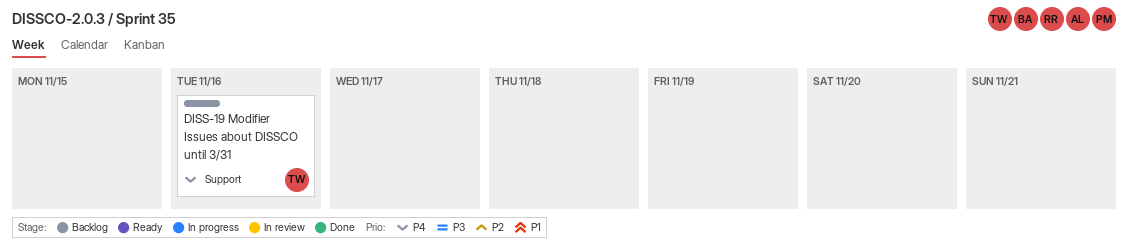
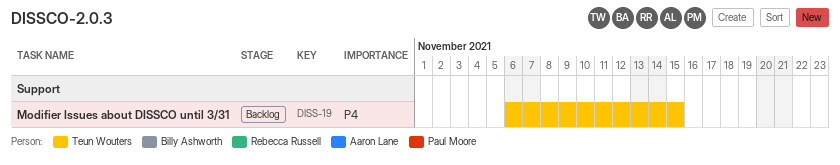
DISS-19, due: Nov 16 -> Nov 15

